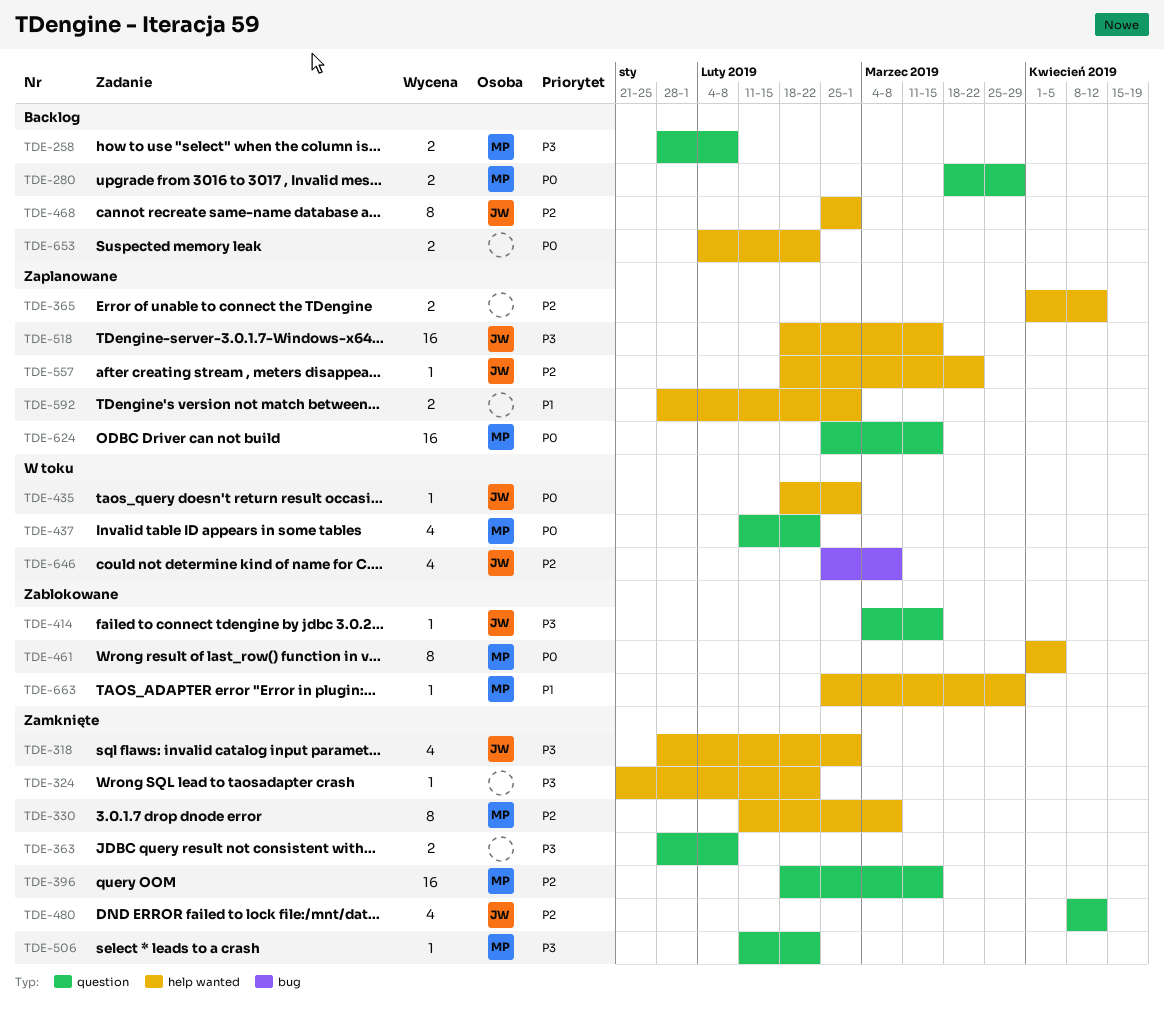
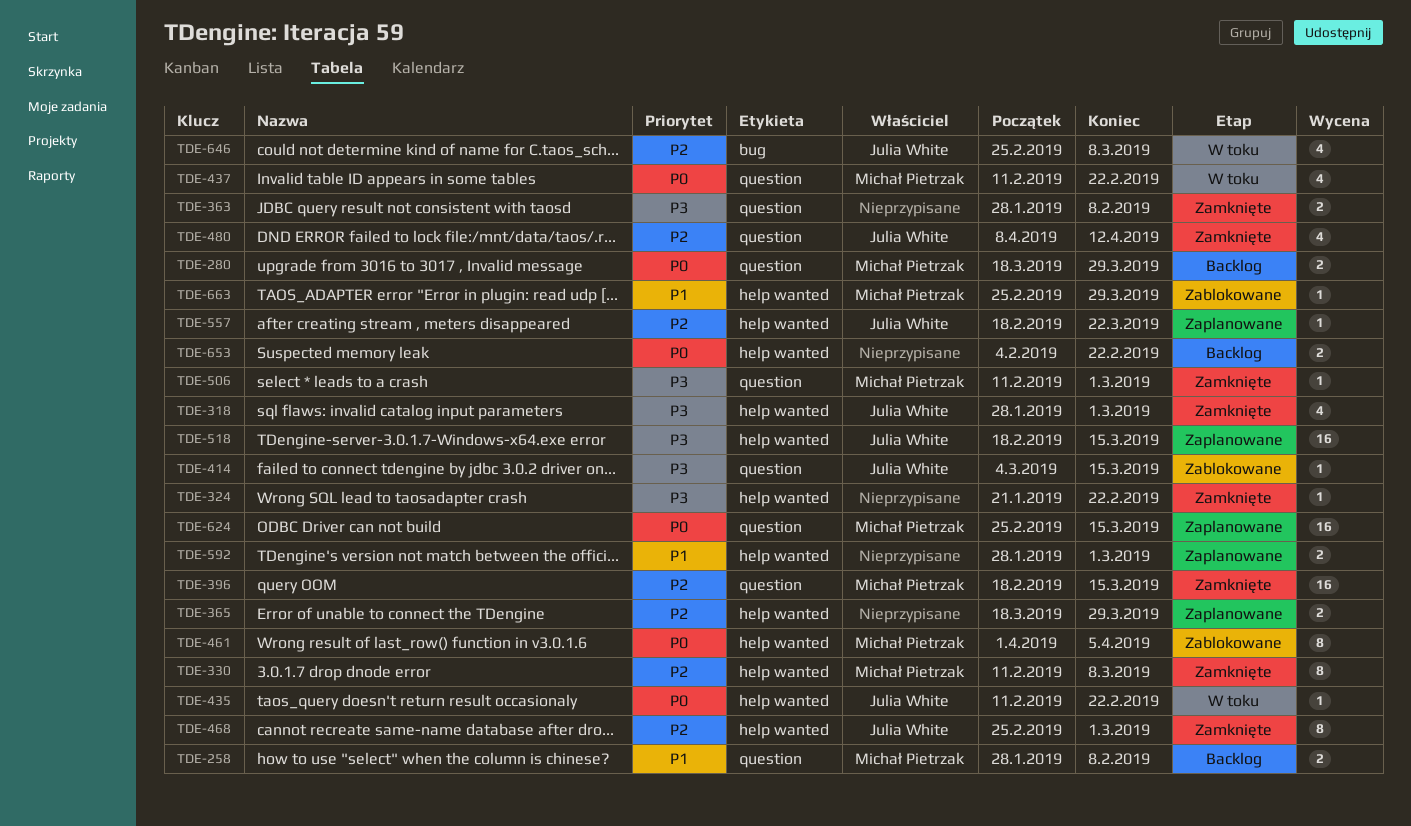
TDE-258, priority: P3 -> P1
TDE-365, start: Apr 1 -> Mar 18
TDE-365, due: Apr 12 -> Mar 29
TDE-435, start: Feb 18 -> Feb 11
TDE-435, due: Mar 1 -> Feb 22
TDE-468, status: Backlog -> Zamknięte
TDE-506, due: Feb 22 -> Mar 1

